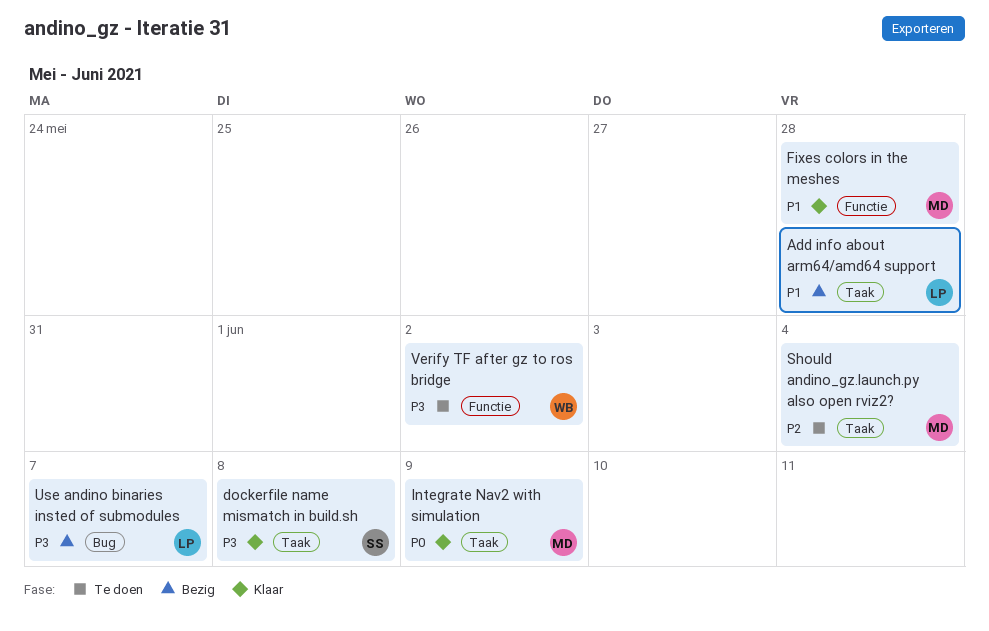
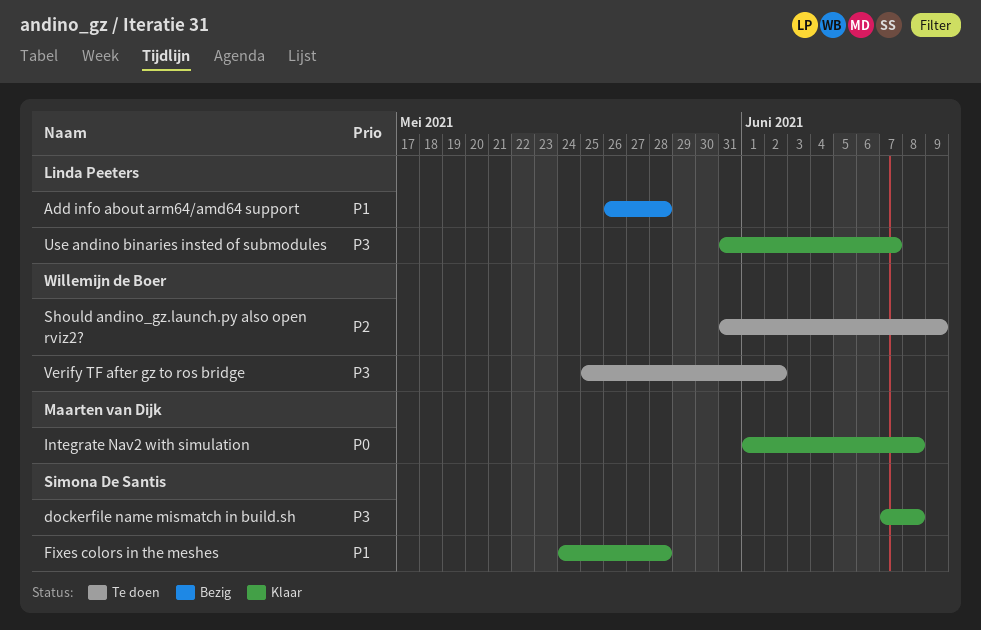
Fixes colors in the meshes, owner: Maarten van Dijk -> Simona De Santis
Integrate Nav2 with simulation, due: Jun 9 -> Jun 8
Should andino_gz.launch.py also open rviz2?, owner: Maarten van Dijk -> Willemijn de Boer
Should andino_gz.launch.py also open rviz2?, due: Jun 4 -> Jun 9
Use andino binaries insted of submodules, status: Bezig -> Klaar

